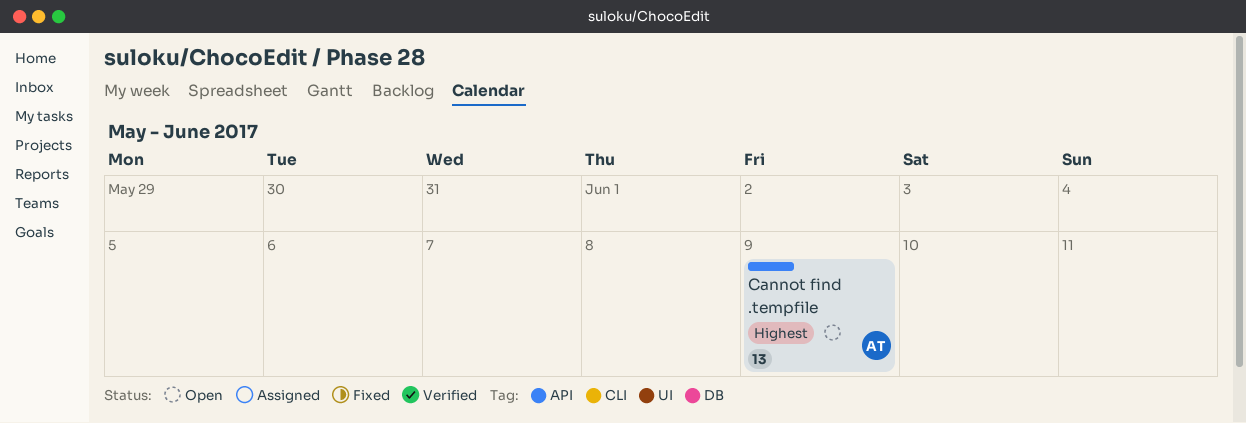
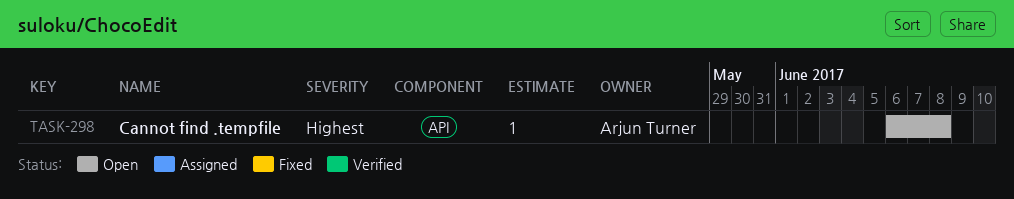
Cannot find .tempfile, estimate: 13 -> 1
Cannot find .tempfile, due: Jun 9 -> Jun 8

